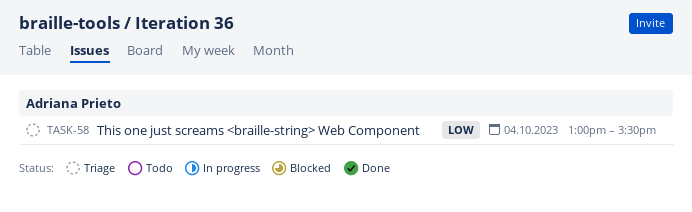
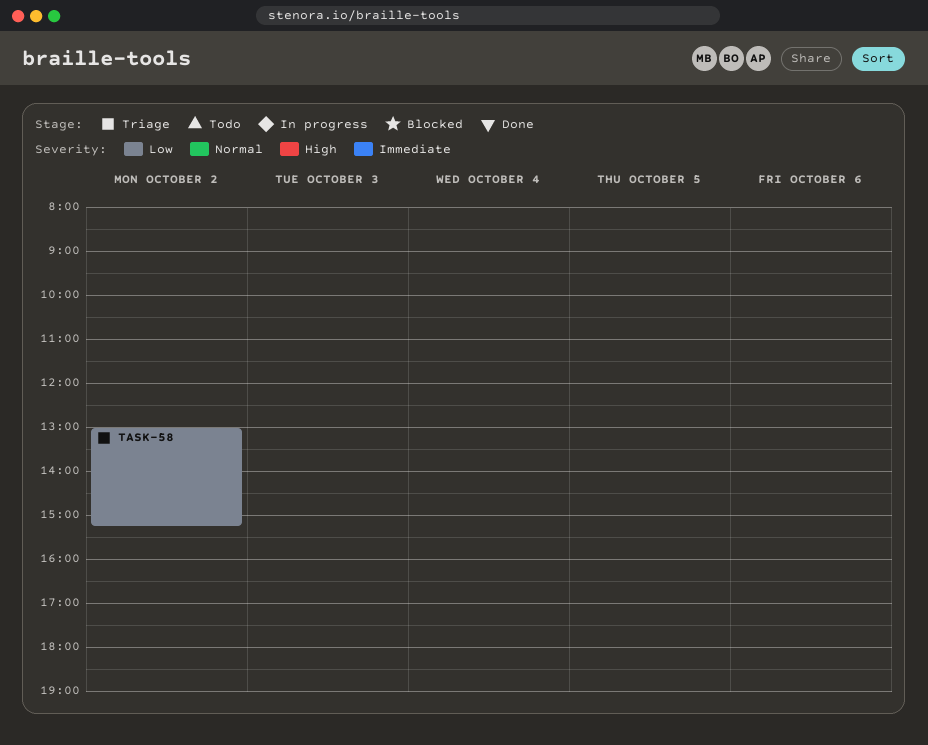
TASK-58, day: Oct 4 -> Oct 2
TASK-58, ends: 15:30 -> 15:15

